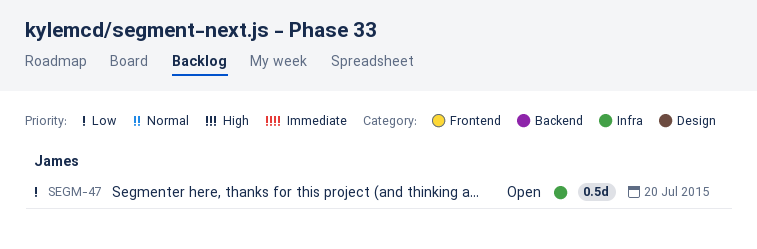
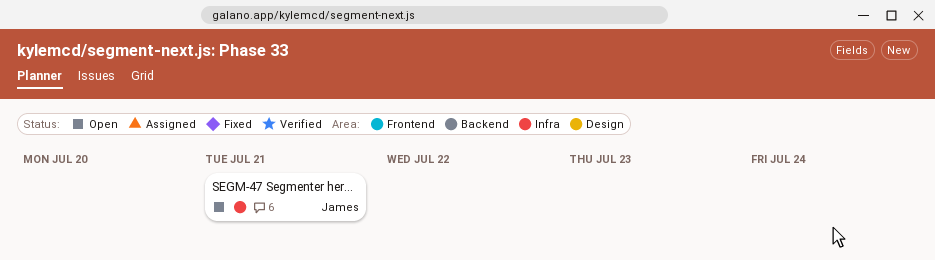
SEGM-47, due: Jul 20 -> Jul 21

